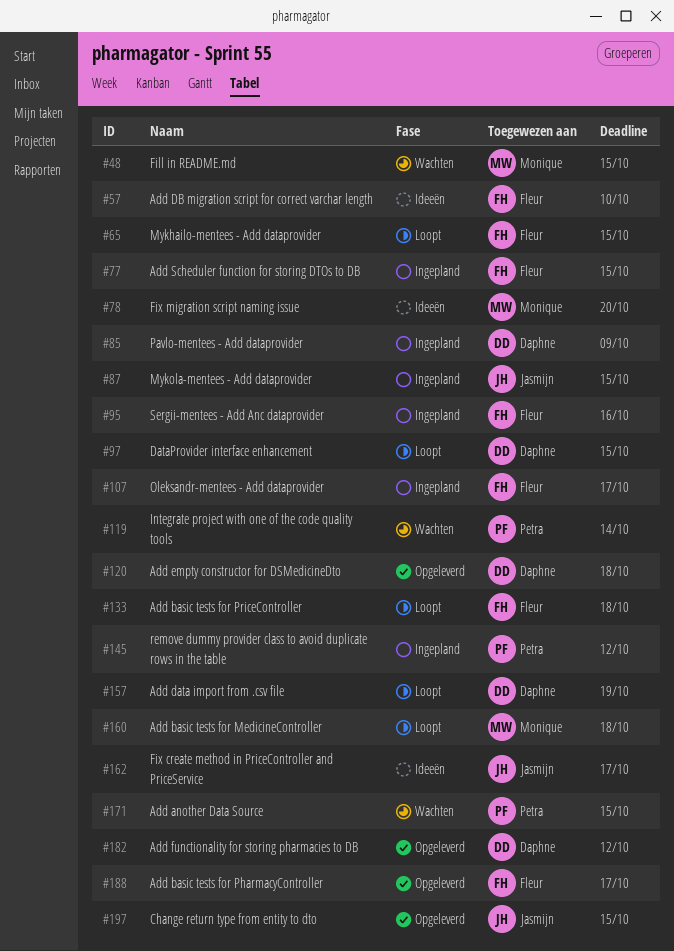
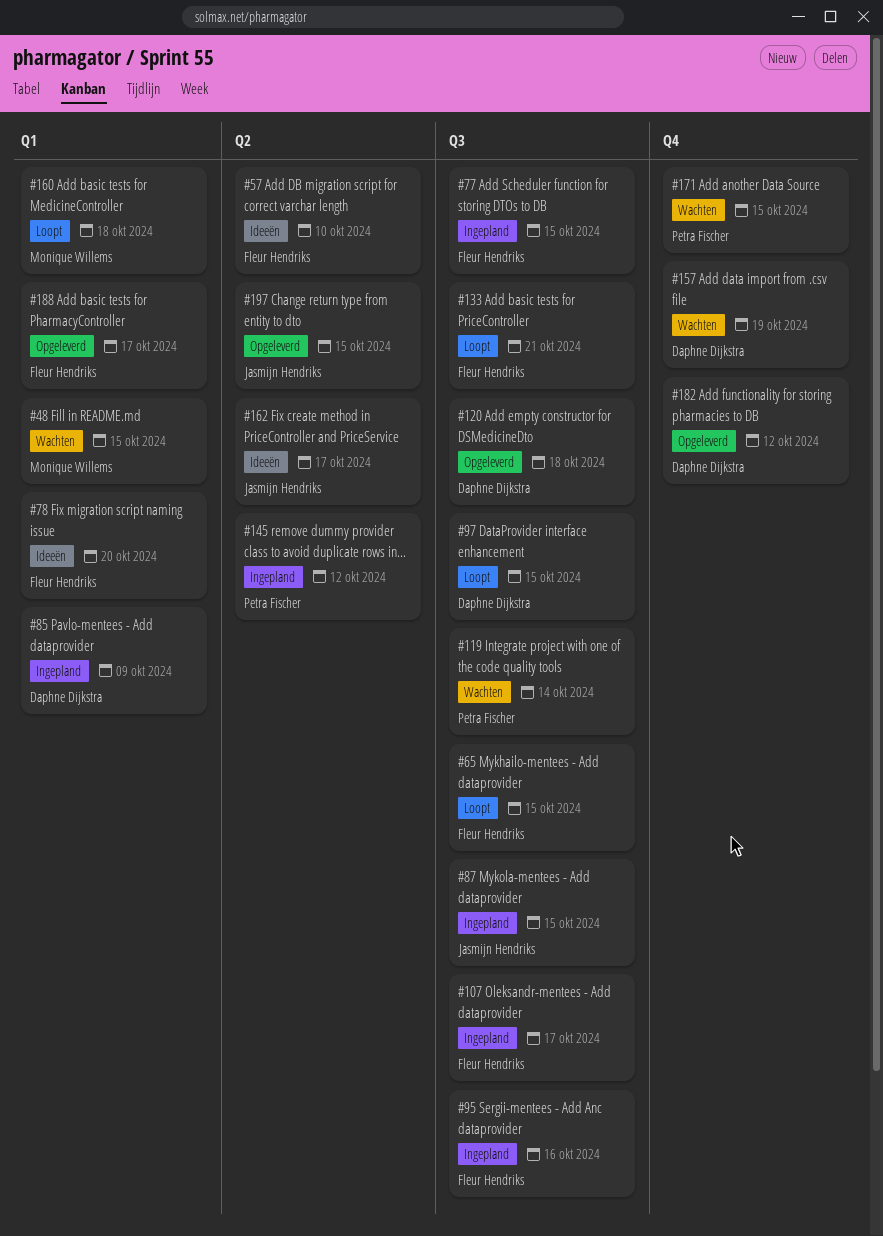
#78, owner: Monique Willems -> Fleur Hendriks
#133, due: Oct 18 -> Oct 21
#157, status: Loopt -> Wachten

